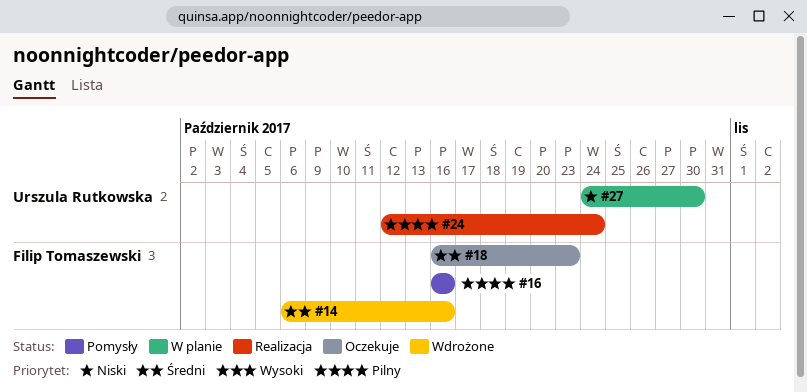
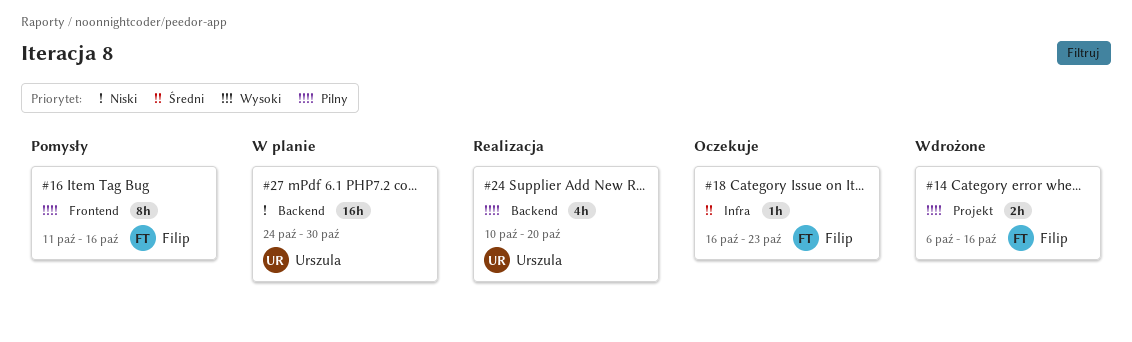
#14, priority: Średni -> Pilny
#16, start: Oct 16 -> Oct 11
#24, start: Oct 12 -> Oct 10
#24, due: Oct 24 -> Oct 20

